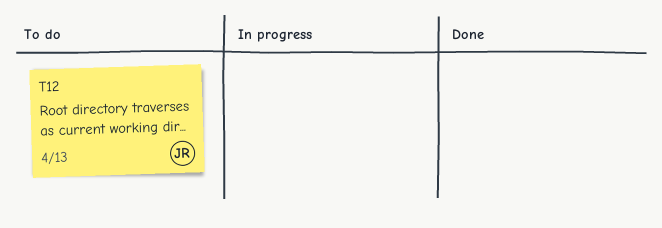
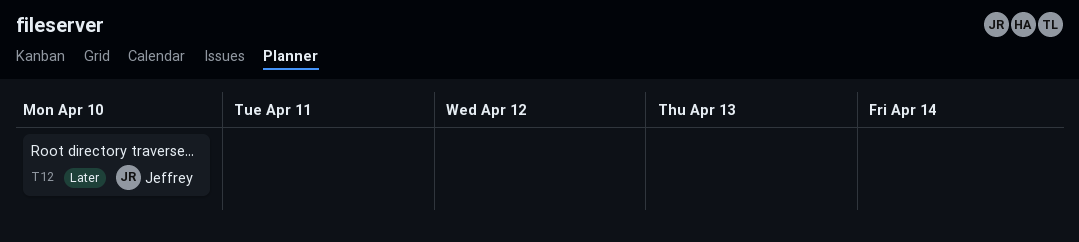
T12, due: Apr 13 -> Apr 10

